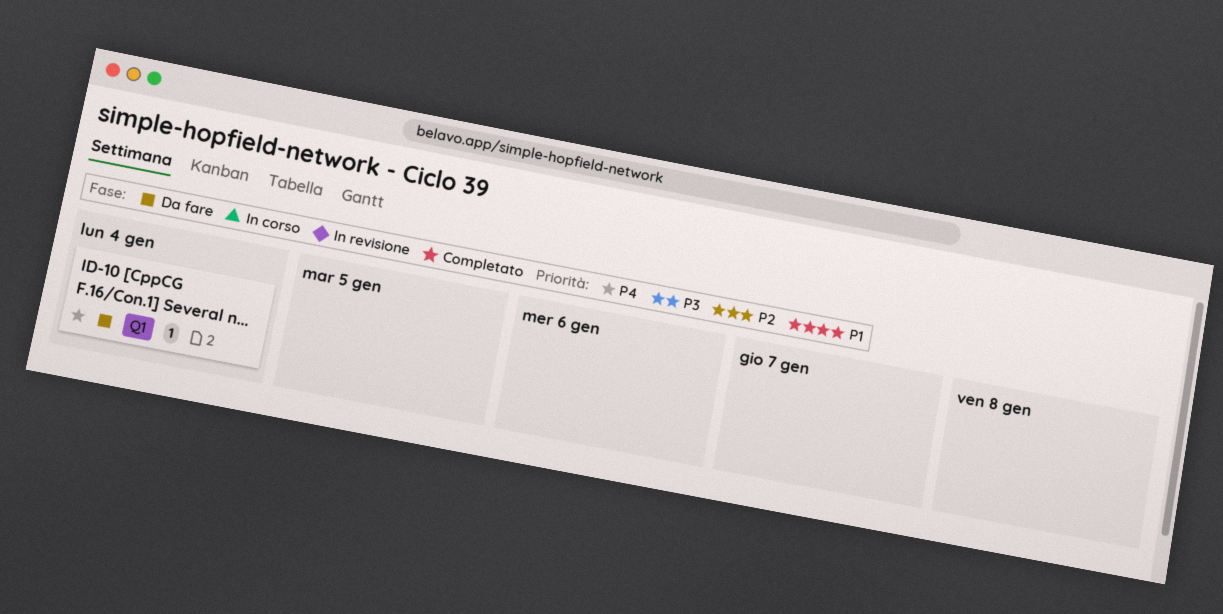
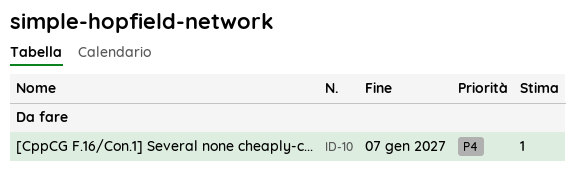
ID-10, due: Jan 4 -> Jan 7

